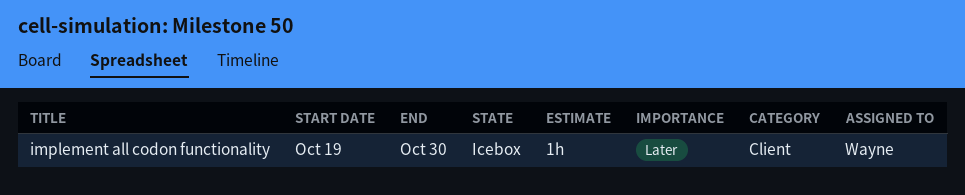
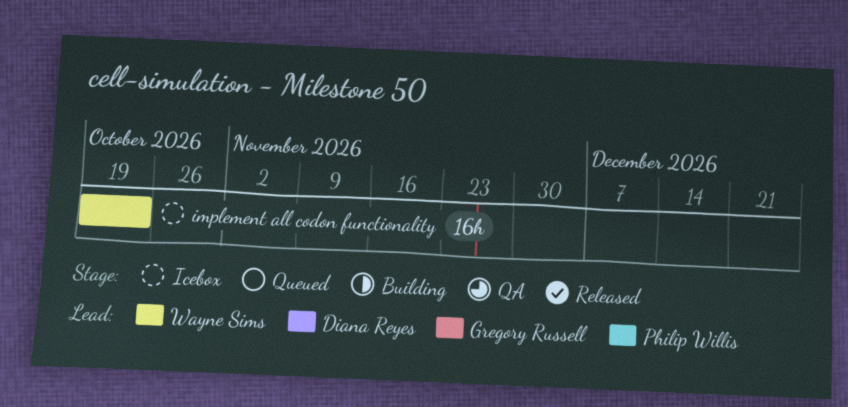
implement all codon functionality, estimate: 1h -> 16h
implement all codon functionality, due: Oct 30 -> Oct 23

